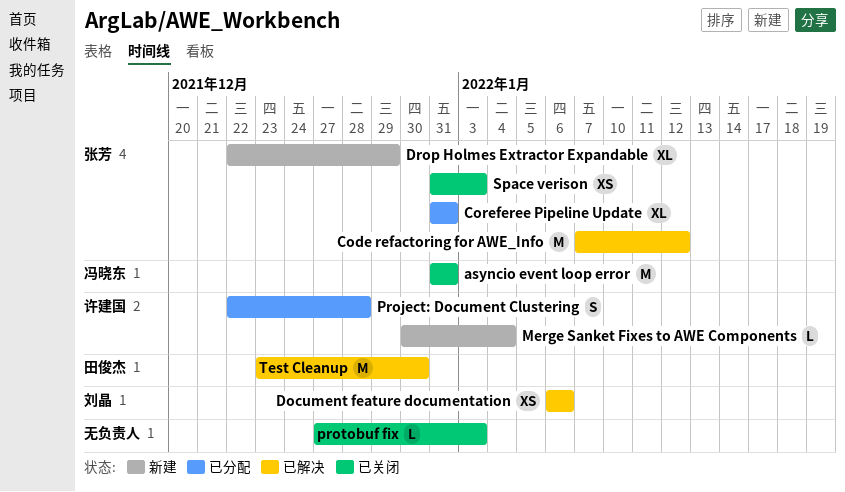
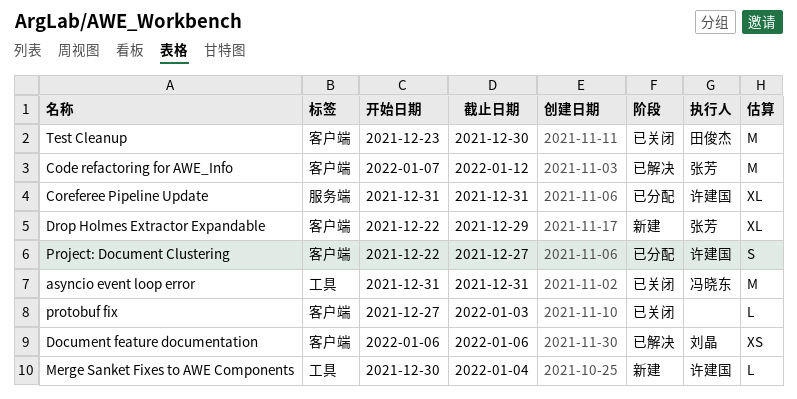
Coreferee Pipeline Update, owner: 张芳 -> 许建国
Project: Document Clustering, due: Dec 28 -> Dec 27
Space verison: present -> none
Test Cleanup, status: 已解决 -> 已关闭

